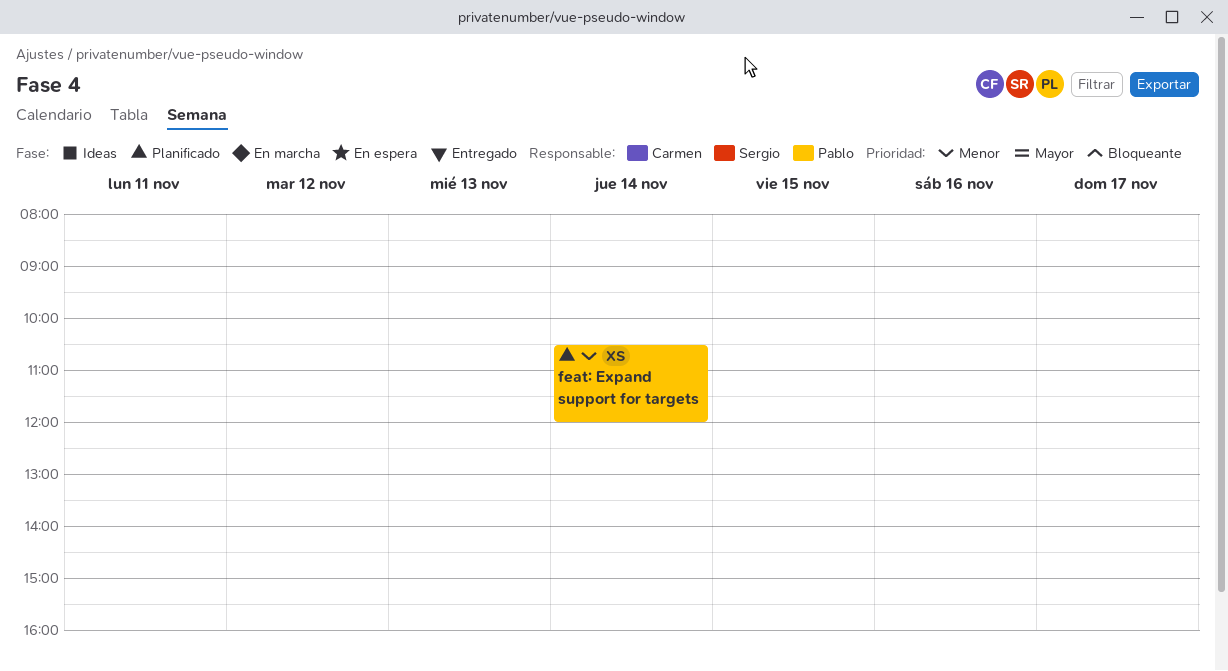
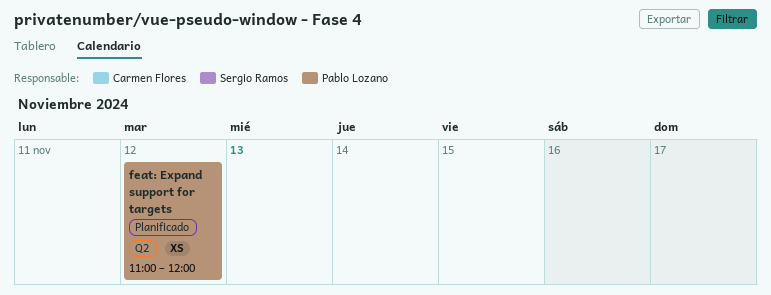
feat: Expand support for targets, day: Nov 14 -> Nov 12
feat: Expand support for targets, begins: 10:30 -> 11:00

